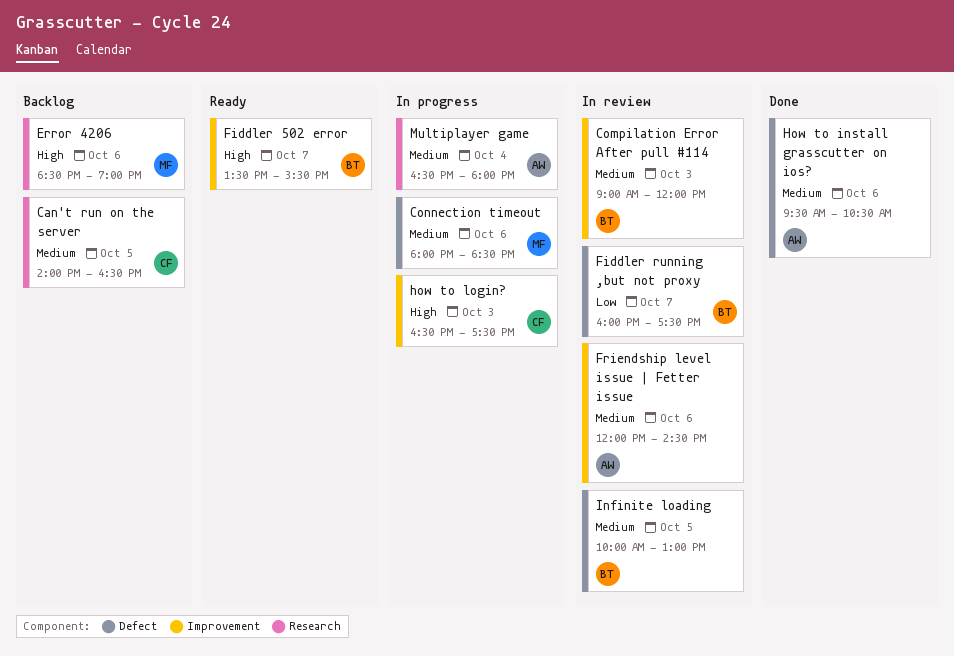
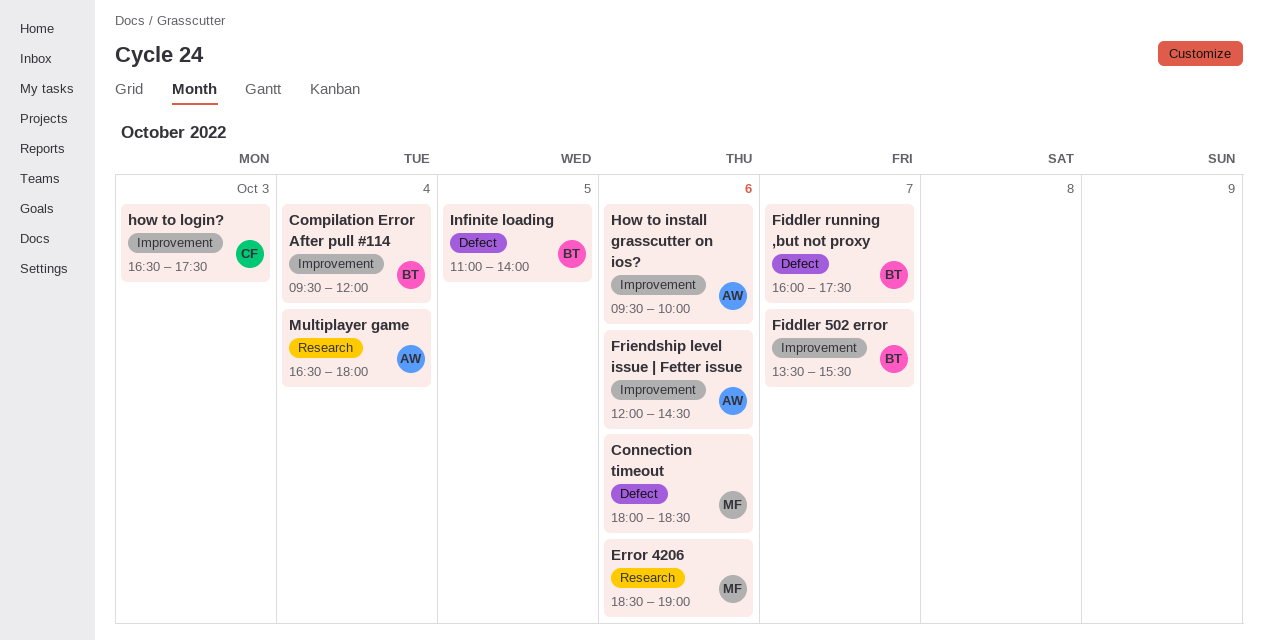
Can't run on the server: present -> none
Compilation Error After pull #114, day: Oct 3 -> Oct 4
Compilation Error After pull #114, begins: 09:00 -> 09:30
How to install grasscutter on ios?, label: Defect -> Improvement
How to install grasscutter on ios?, ends: 10:30 -> 10:00
Infinite loading, begins: 10:00 -> 11:00
Infinite loading, ends: 13:00 -> 14:00

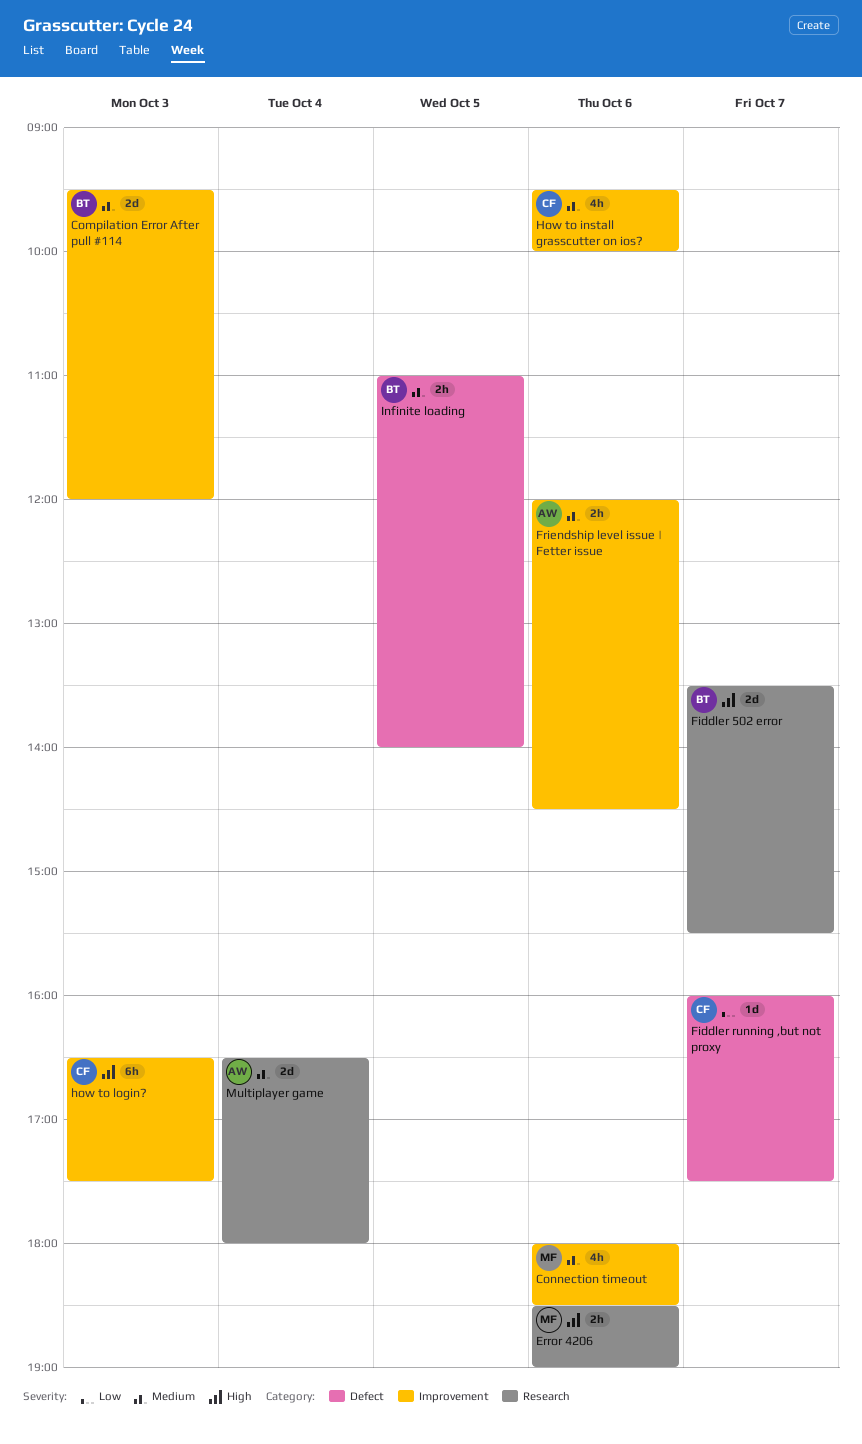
Compilation Error After pull #114, day: Oct 4 -> Oct 3
Connection timeout, label: Defect -> Improvement
Fiddler 502 error, label: Improvement -> Research
Fiddler running ,but not proxy, owner: BT -> CF
How to install grasscutter on ios?, owner: AW -> CF

